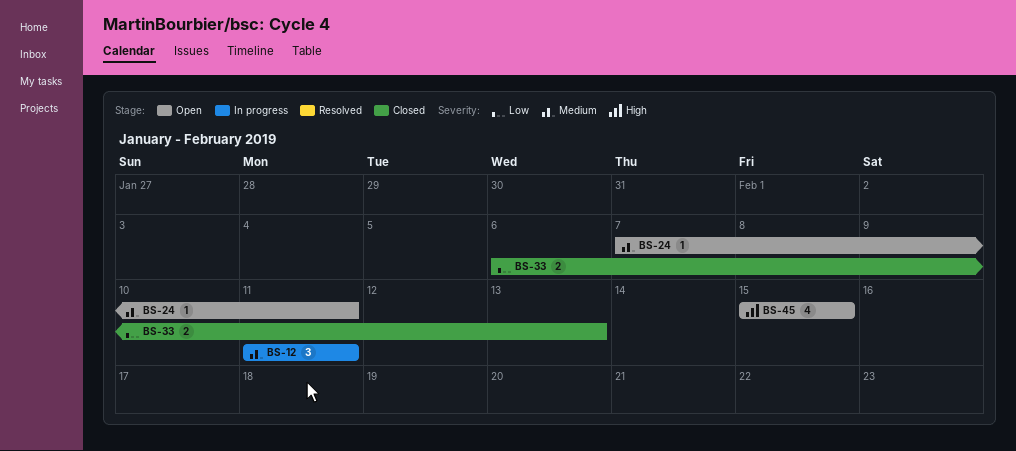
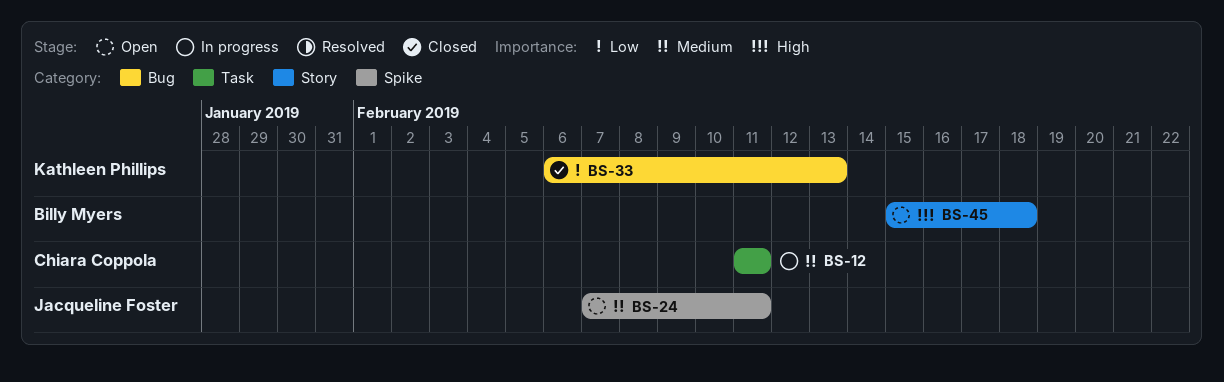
BS-45, due: Feb 15 -> Feb 18

